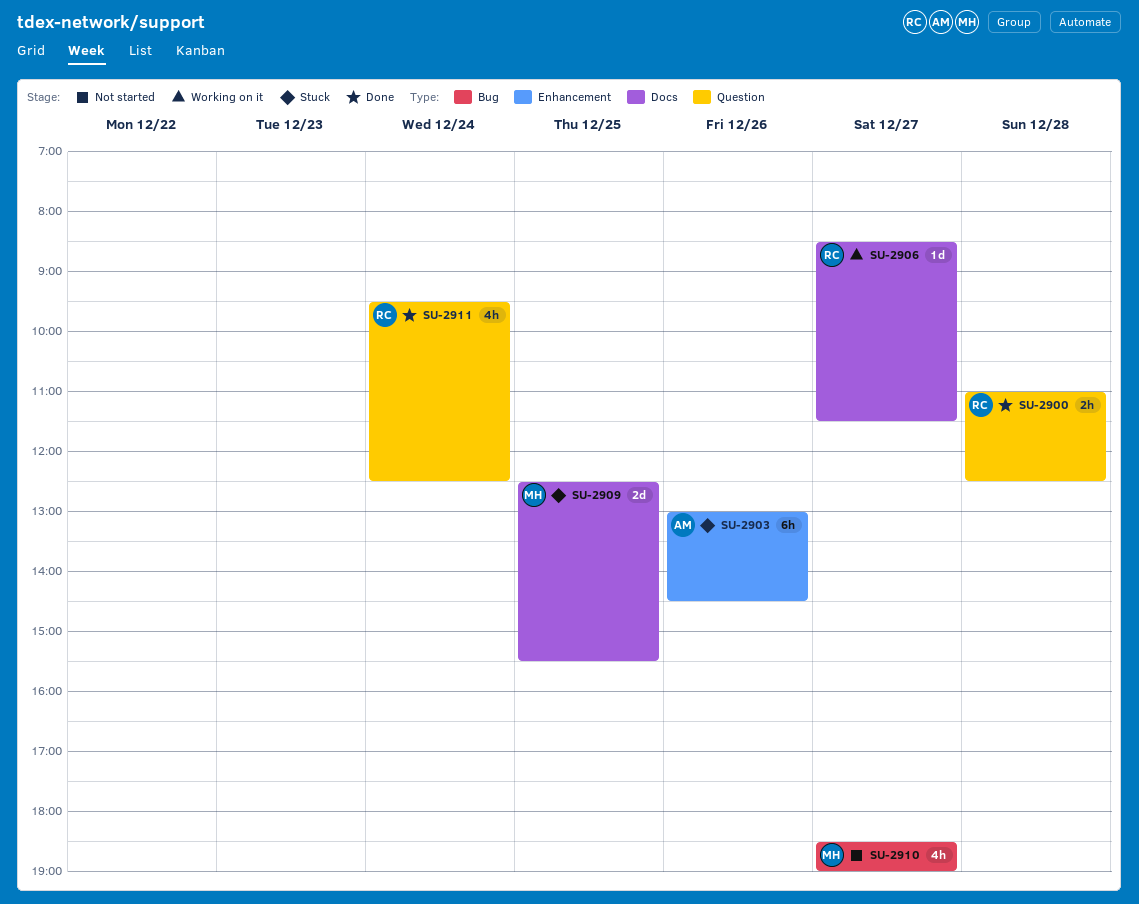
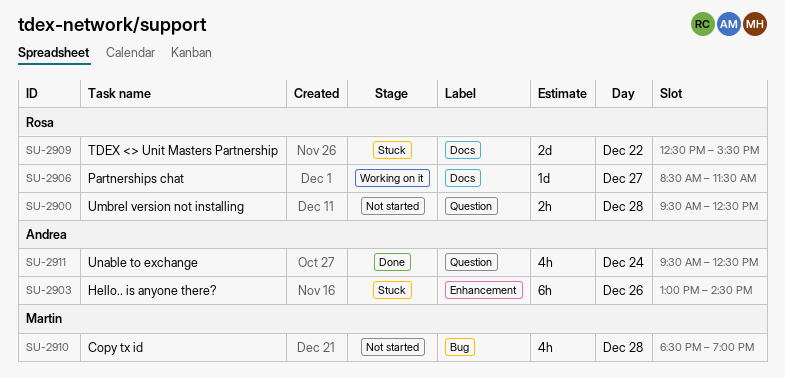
SU-2900, status: Done -> Not started
SU-2900, begins: 11:00 -> 09:30
SU-2909, owner: Martin -> Rosa
SU-2909, day: Dec 25 -> Dec 22
SU-2910, day: Dec 27 -> Dec 28
SU-2911, owner: Rosa -> Andrea

